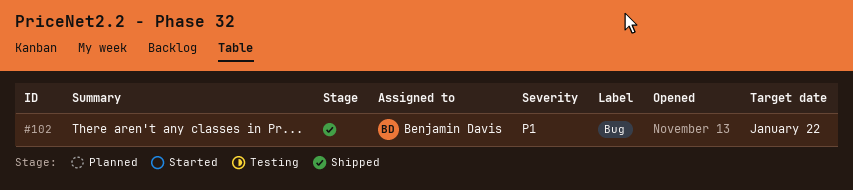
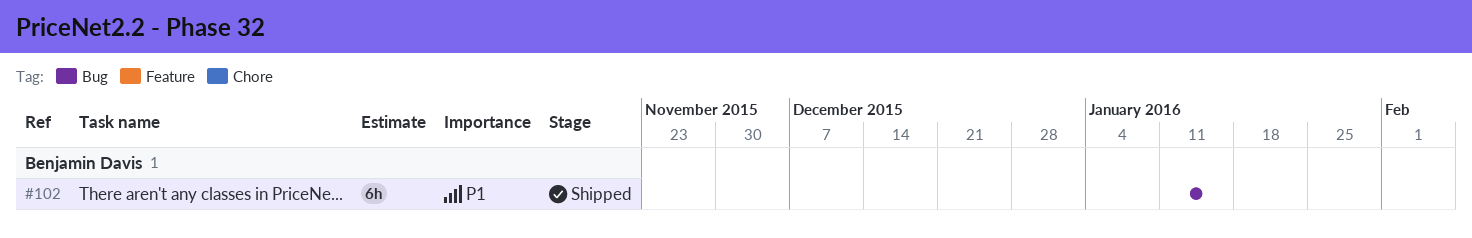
#102, due: Jan 22 -> Jan 15

